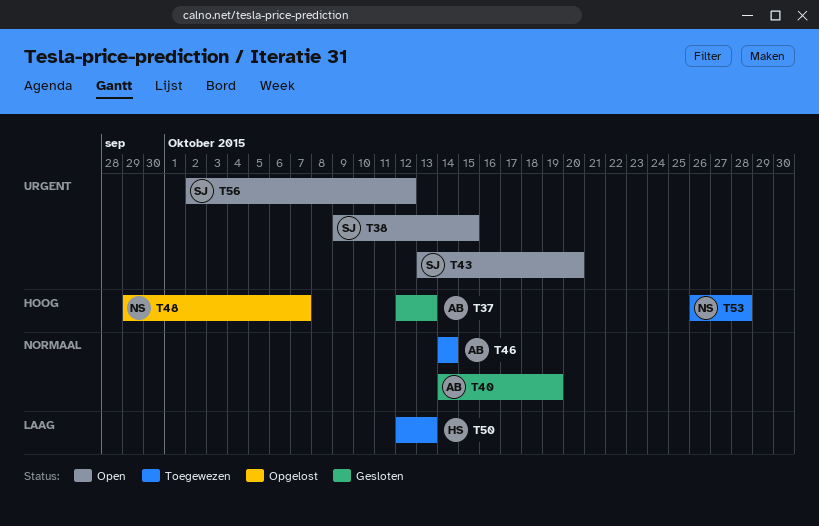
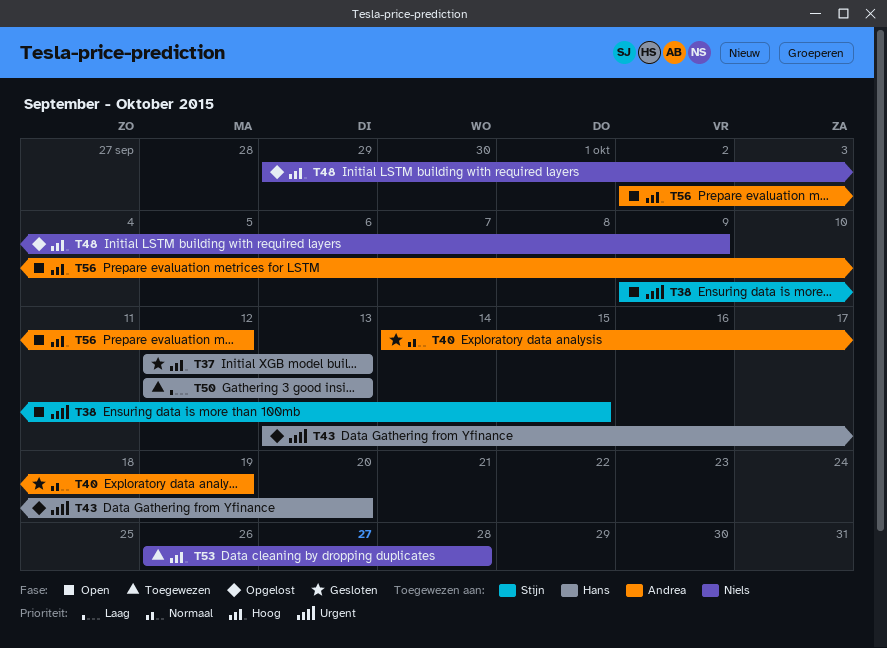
T37, owner: Andrea -> Hans
T43, status: Open -> Opgelost
T43, owner: Stijn -> Hans
T46: present -> none
T48, due: Oct 7 -> Oct 9
T56, owner: Stijn -> Andrea
T56, priority: Urgent -> Hoog

